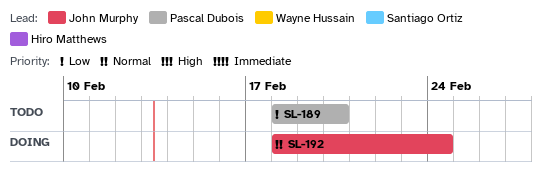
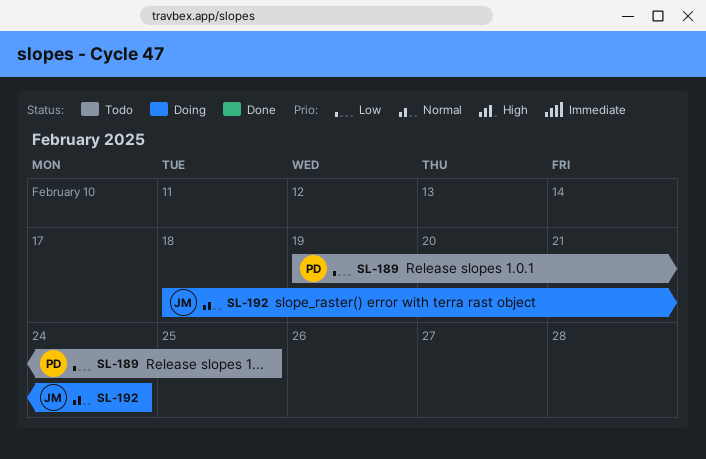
SL-189, start: Feb 18 -> Feb 19
SL-189, due: Feb 20 -> Feb 25

